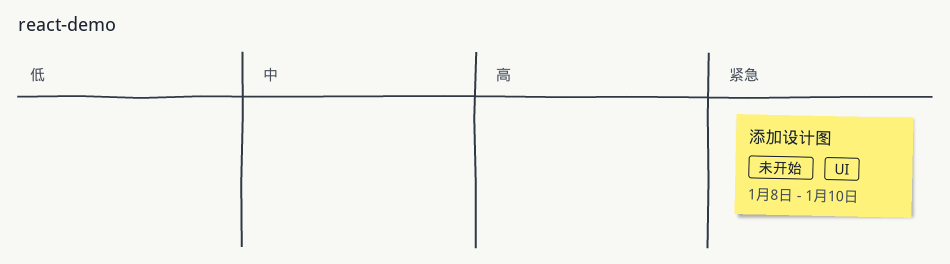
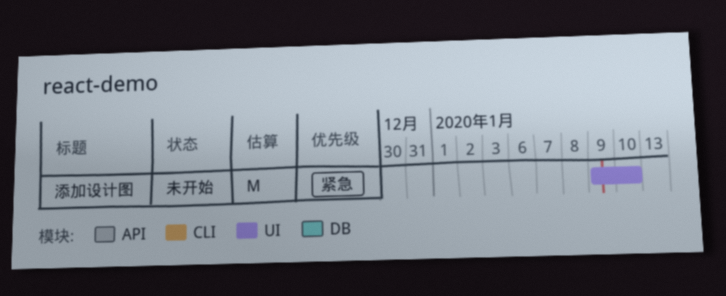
添加设计图, start: Jan 8 -> Jan 9

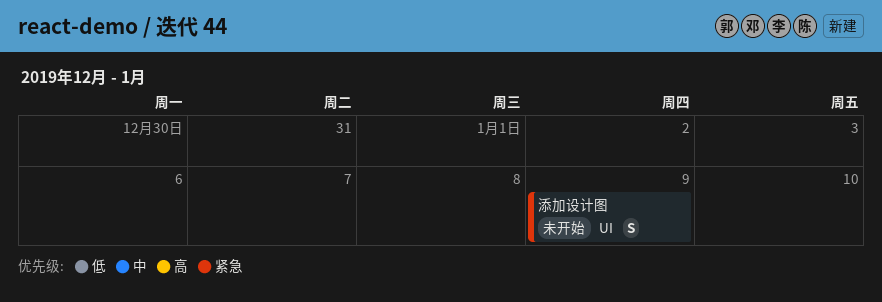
添加设计图, estimate: M -> S
添加设计图, due: Jan 10 -> Jan 9

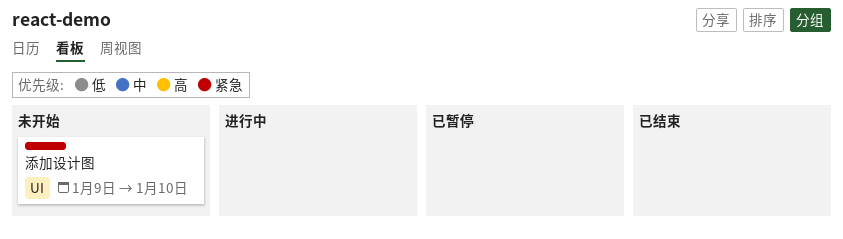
添加设计图, due: Jan 9 -> Jan 10

